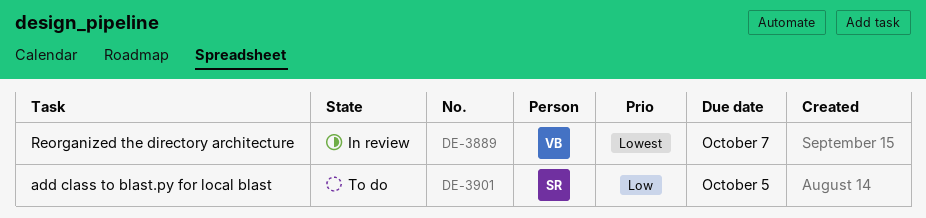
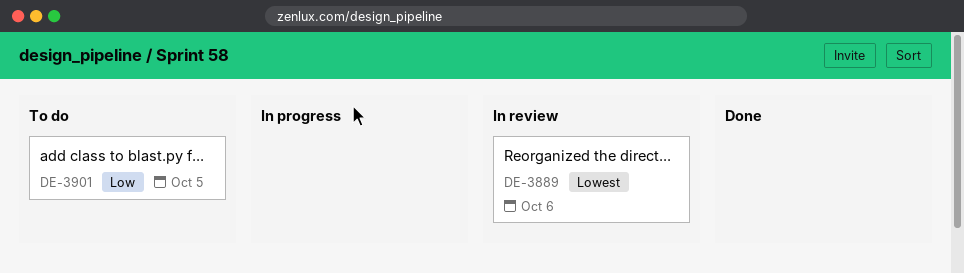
DE-3889, due: Oct 7 -> Oct 6

